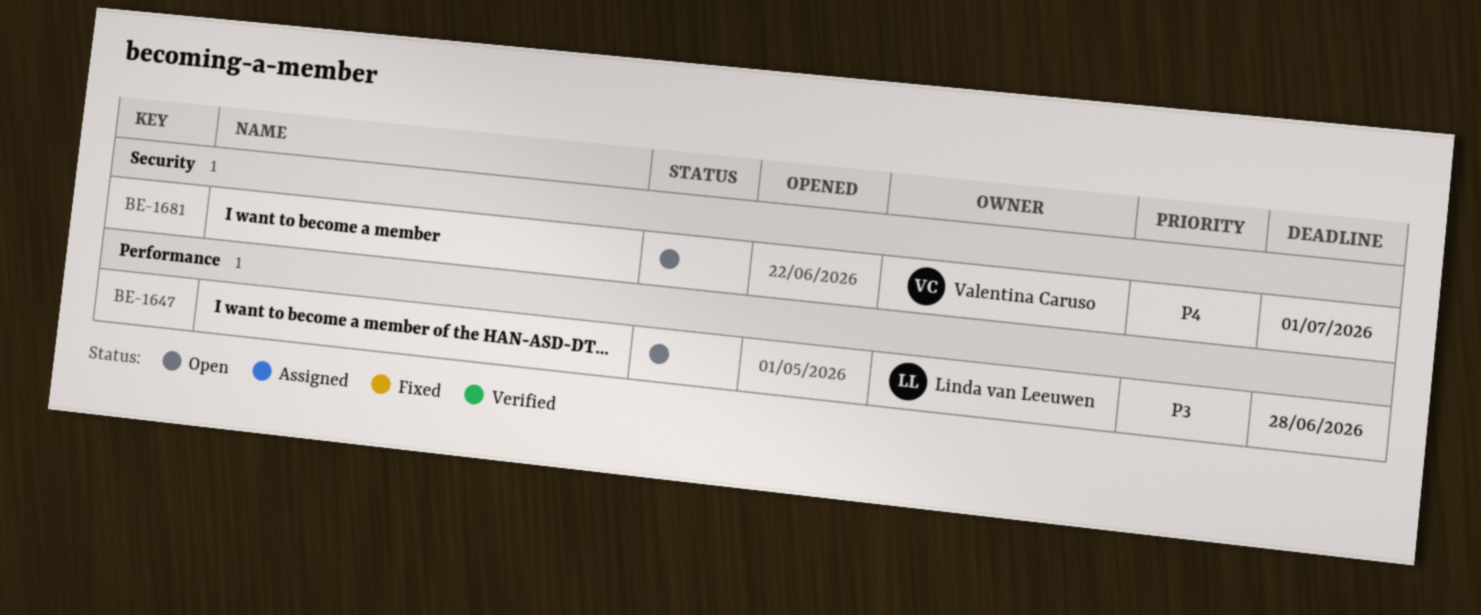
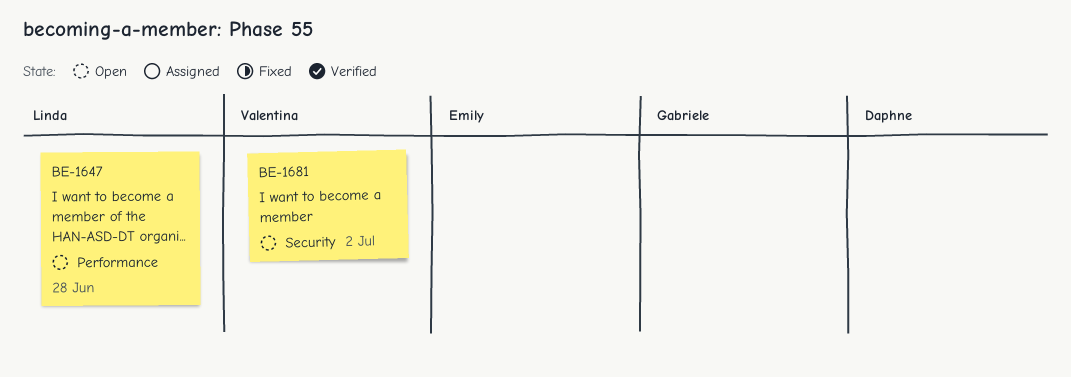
BE-1681, due: Jul 1 -> Jul 2

